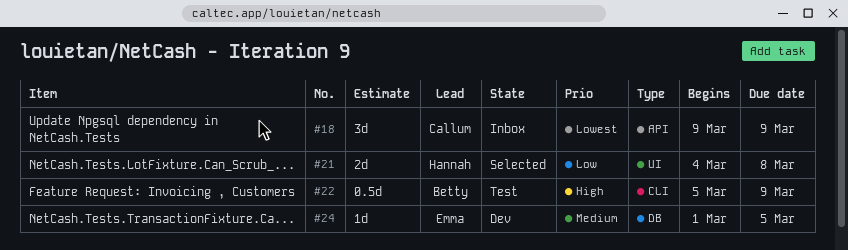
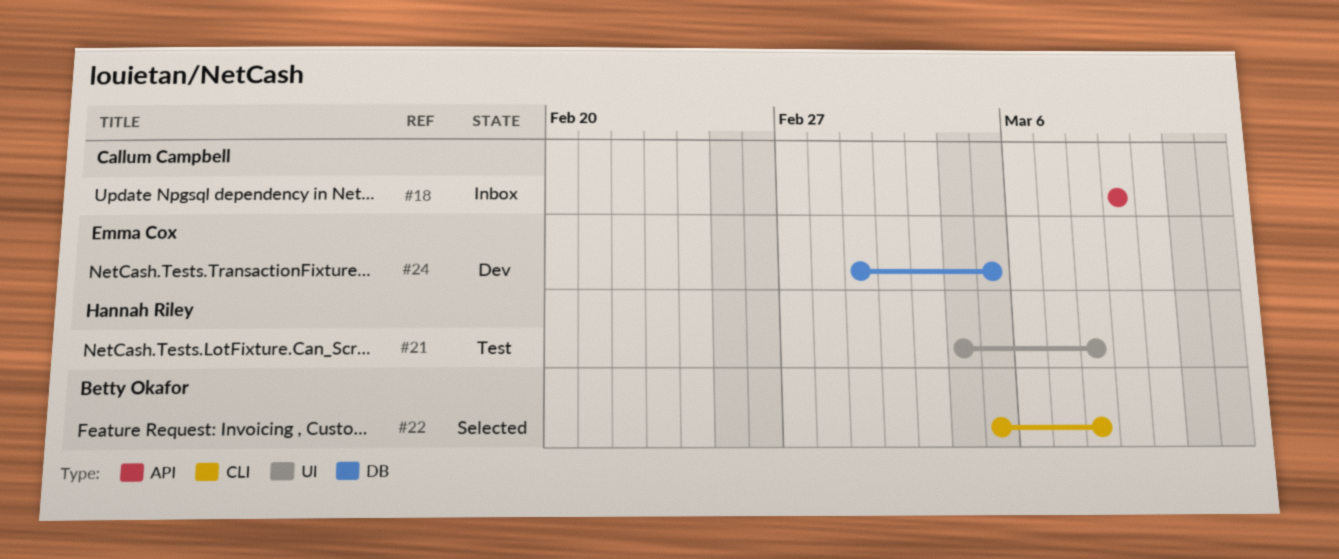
#21, status: Selected -> Test
#22, status: Test -> Selected
#22, due: Mar 9 -> Mar 8

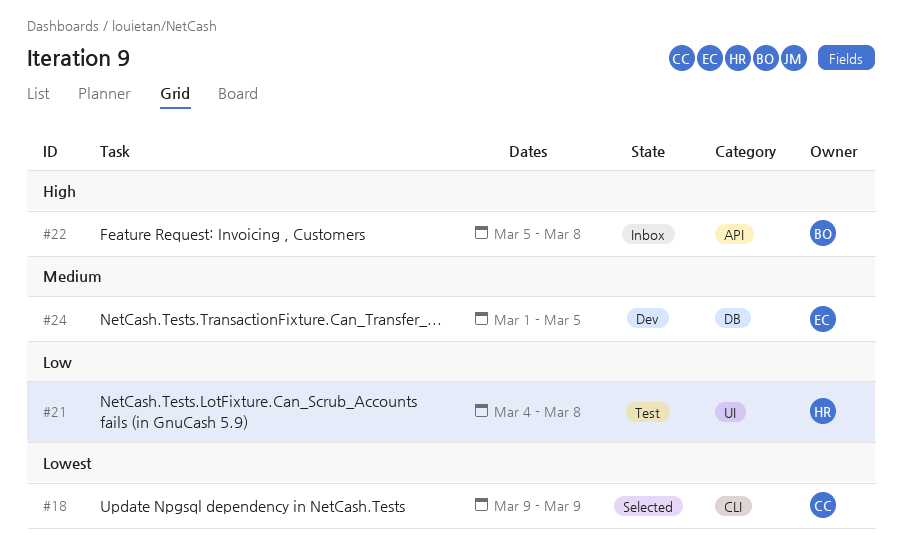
#18, status: Inbox -> Selected
#18, label: API -> CLI
#22, status: Selected -> Inbox
#22, label: CLI -> API

